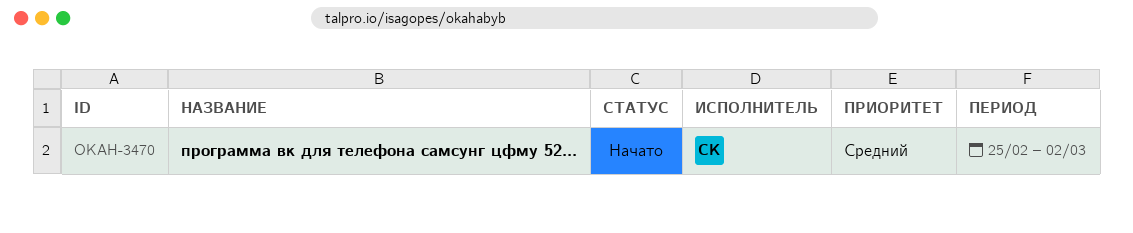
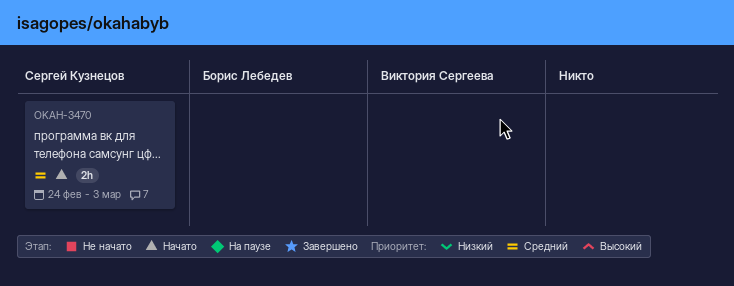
OKAH-3470, start: Feb 25 -> Feb 24
OKAH-3470, due: Mar 2 -> Mar 3

